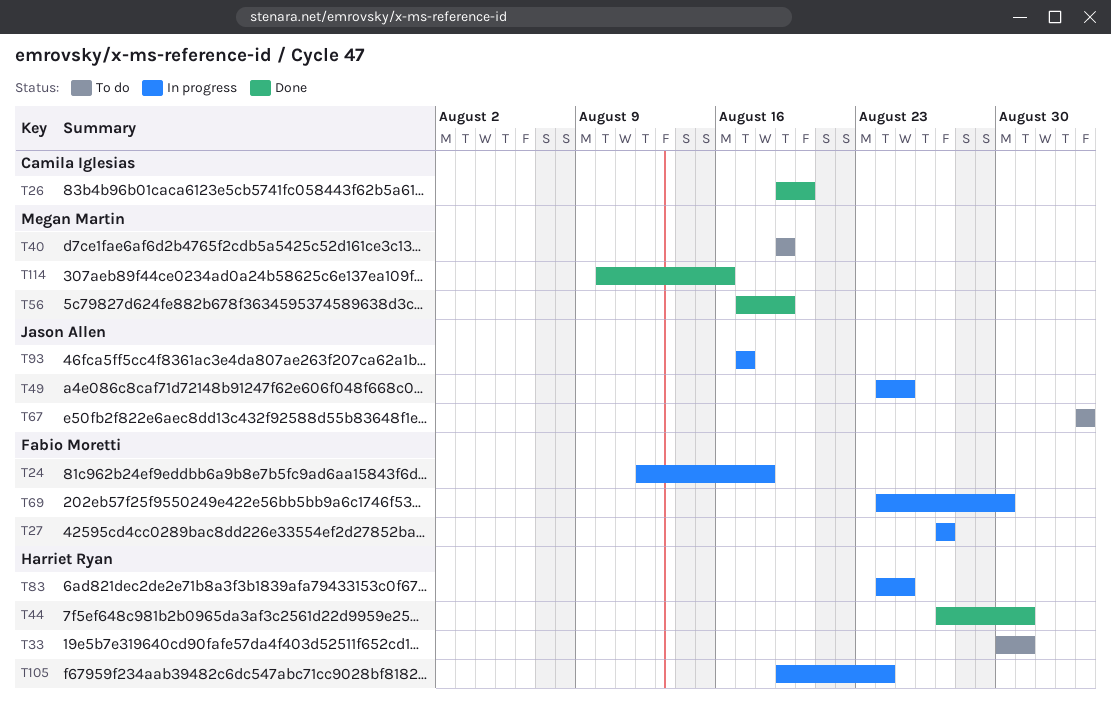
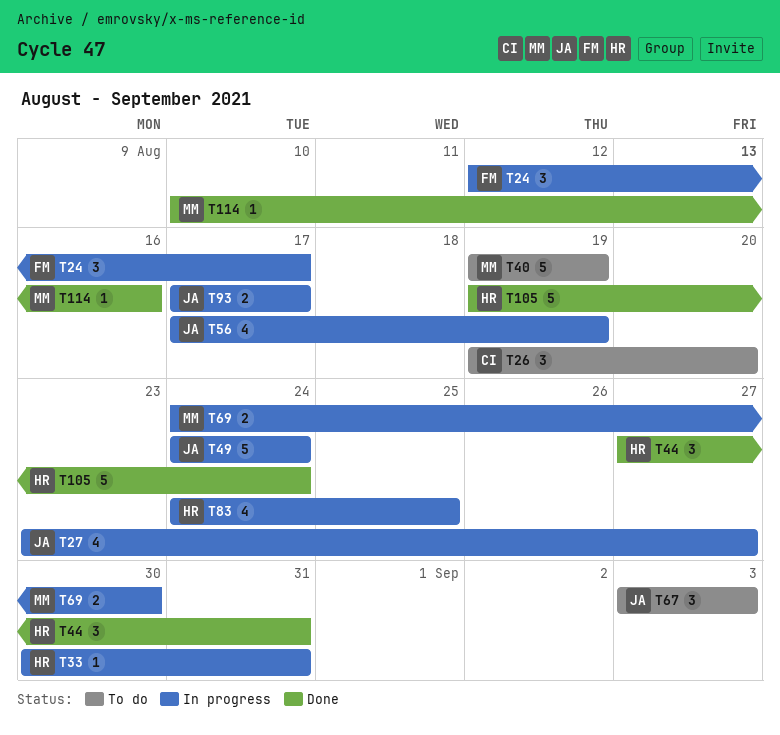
T24, due: Aug 18 -> Aug 17
T26, status: Done -> To do
T27, owner: Fabio Moretti -> Jason Allen
T27, start: Aug 27 -> Aug 23
T33, status: To do -> In progress
T49, due: Aug 25 -> Aug 24
T56, status: Done -> In progress
T56, owner: Megan Martin -> Jason Allen
T69, owner: Fabio Moretti -> Megan Martin
T105, status: In progress -> Done

